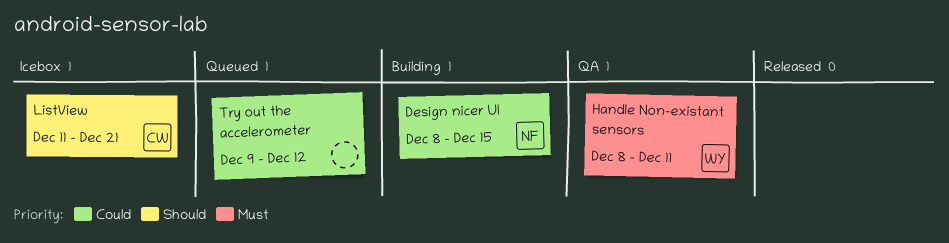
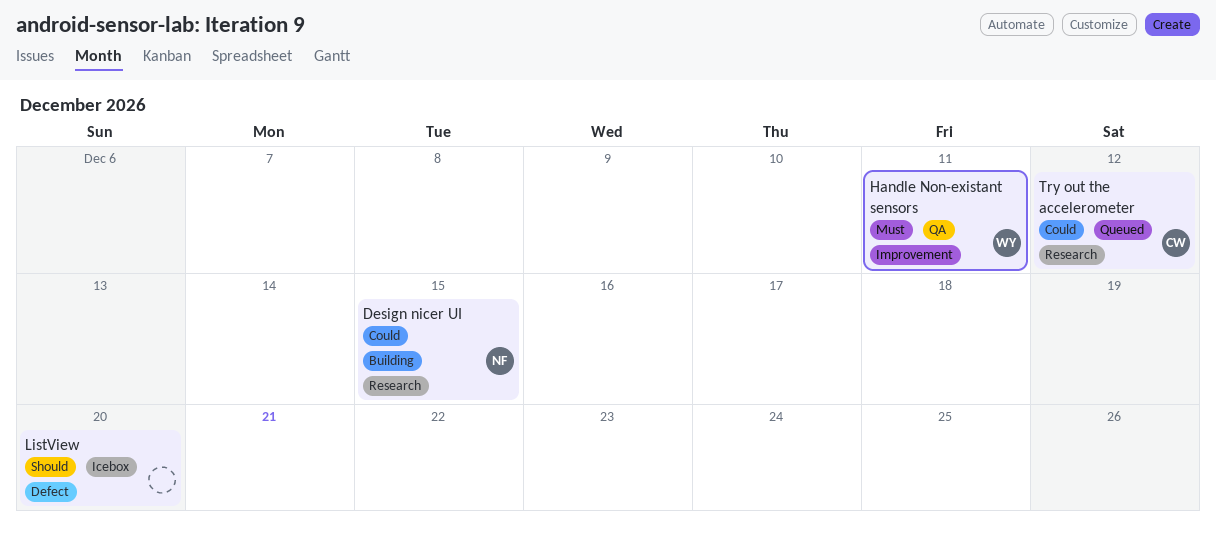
ListView, owner: CW -> none
ListView, due: Dec 21 -> Dec 20
Try out the accelerometer, owner: none -> CW

